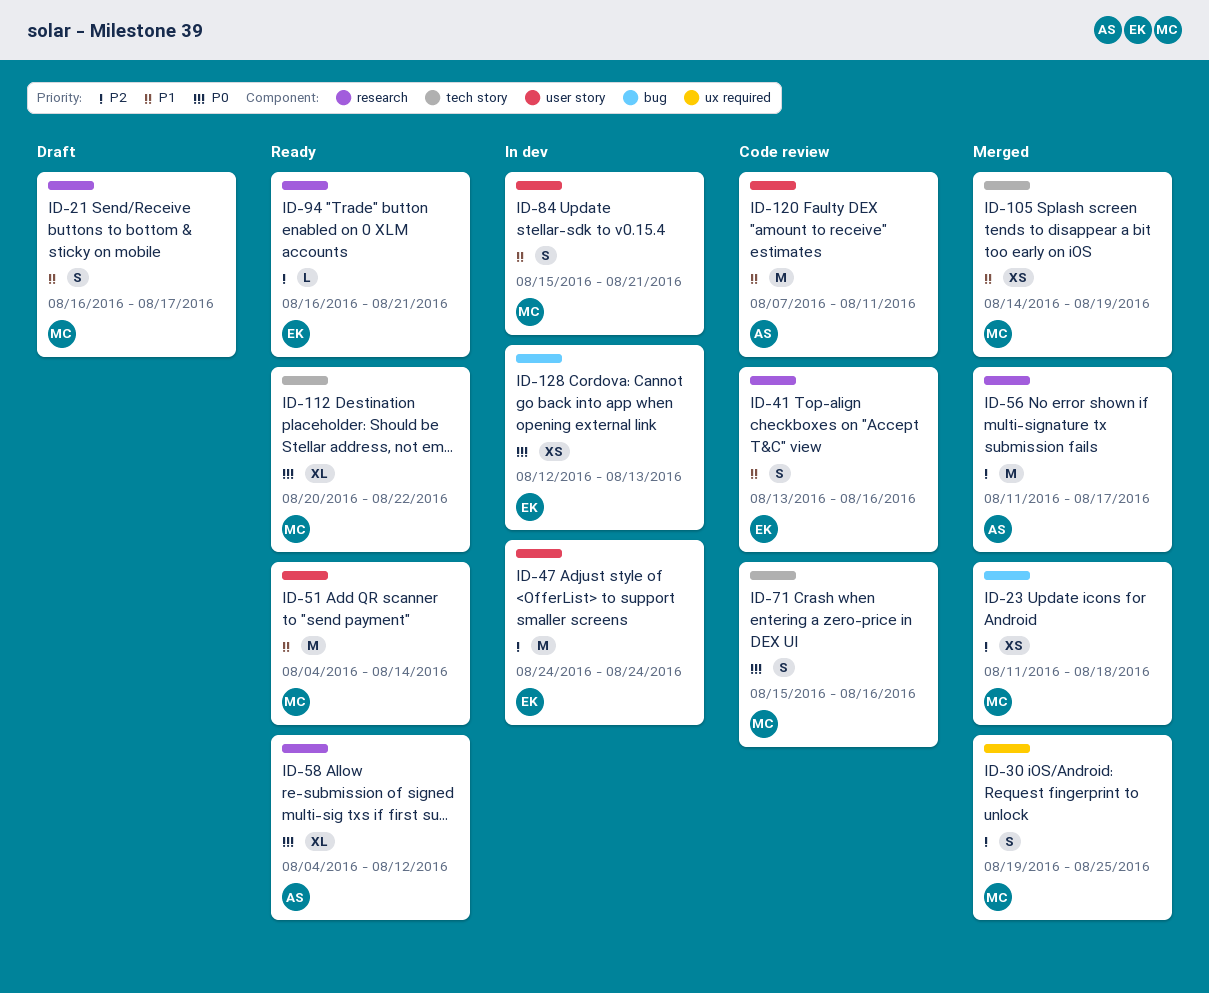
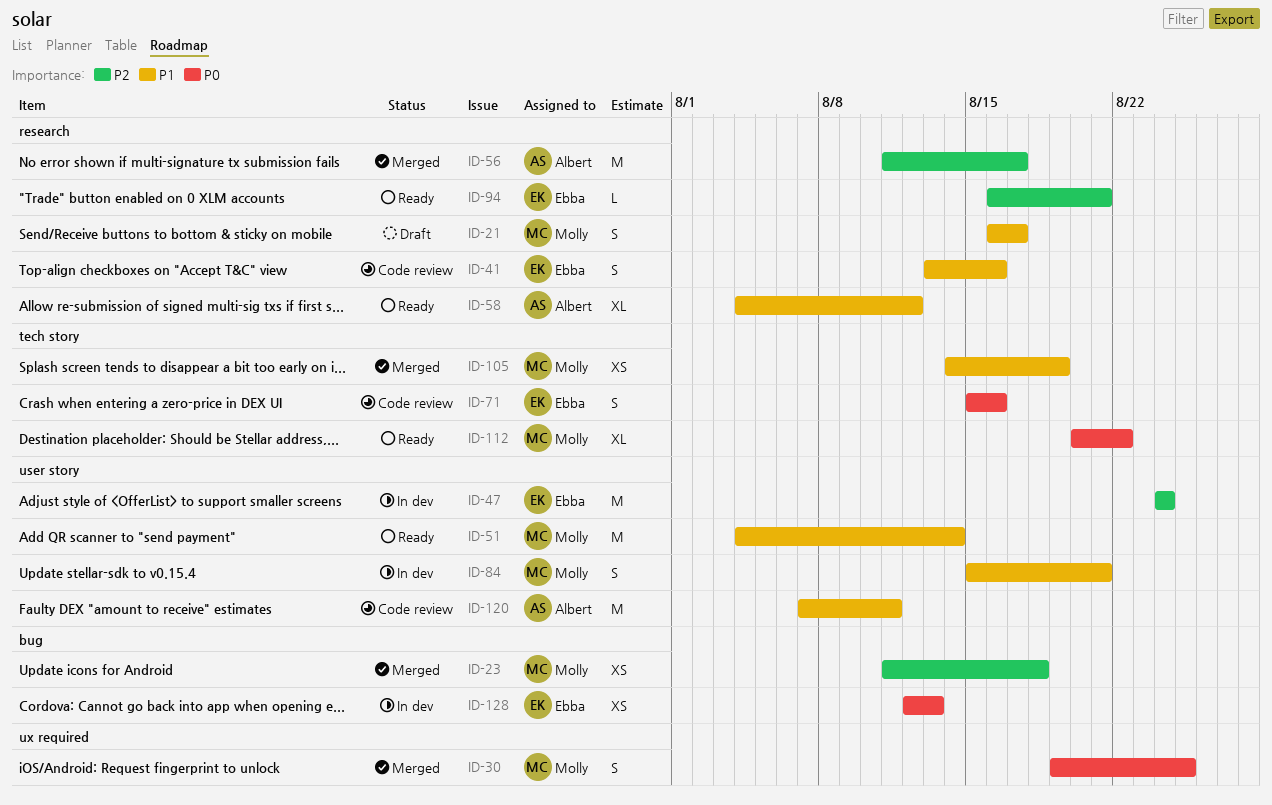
ID-30, priority: P2 -> P0
ID-58, priority: P0 -> P1
ID-71, owner: Molly -> Ebba

